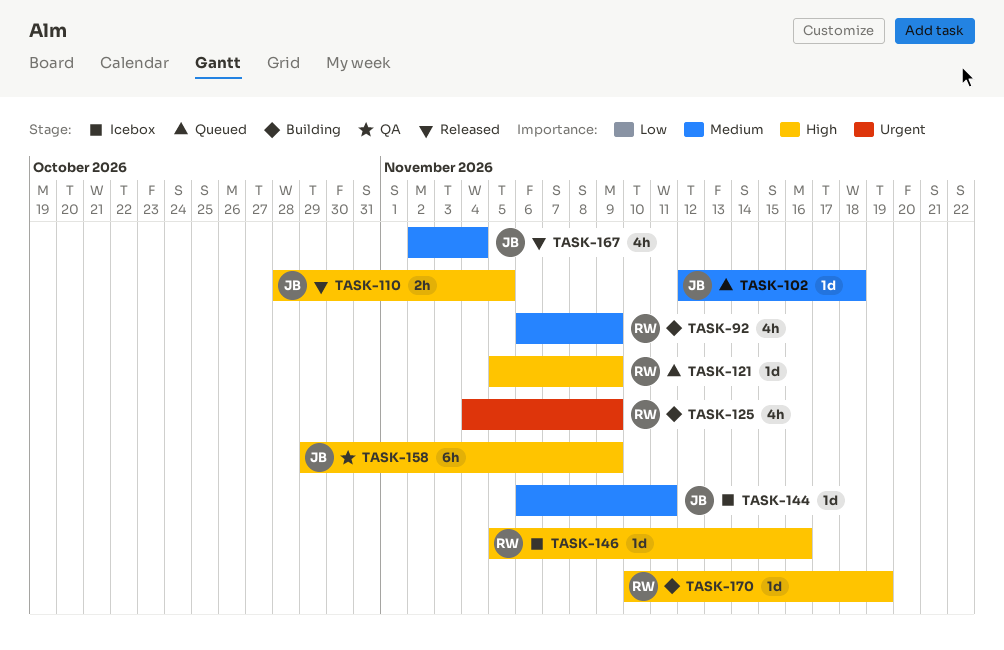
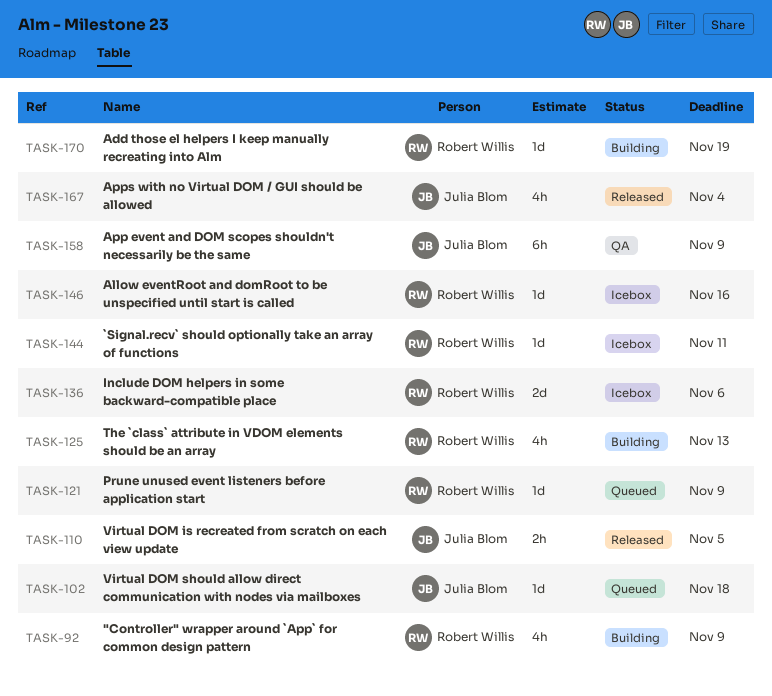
TASK-125, due: Nov 9 -> Nov 13
TASK-136: none -> present
TASK-144, owner: Julia Blom -> Robert Willis

